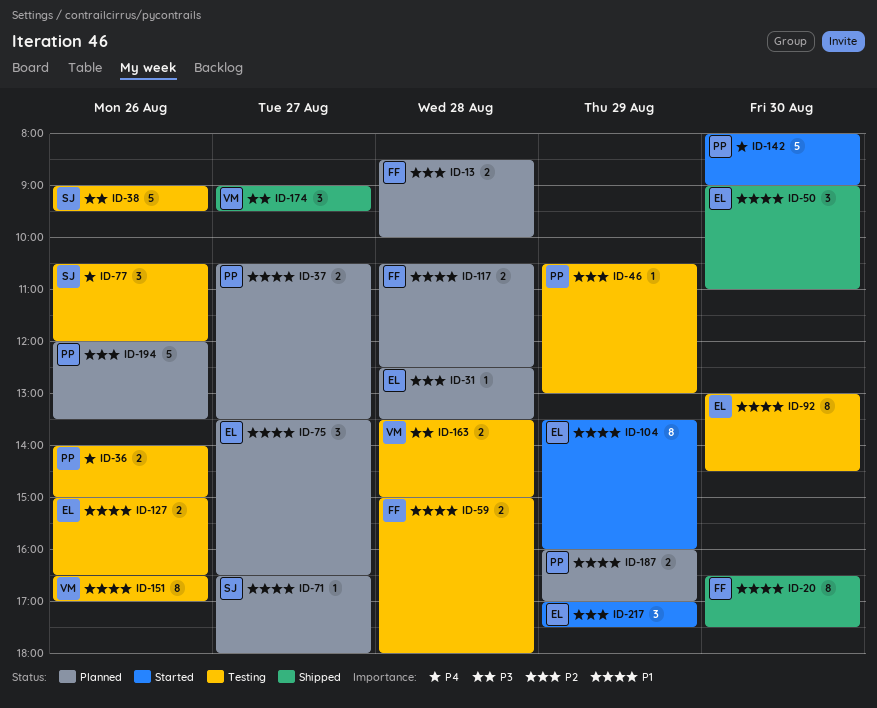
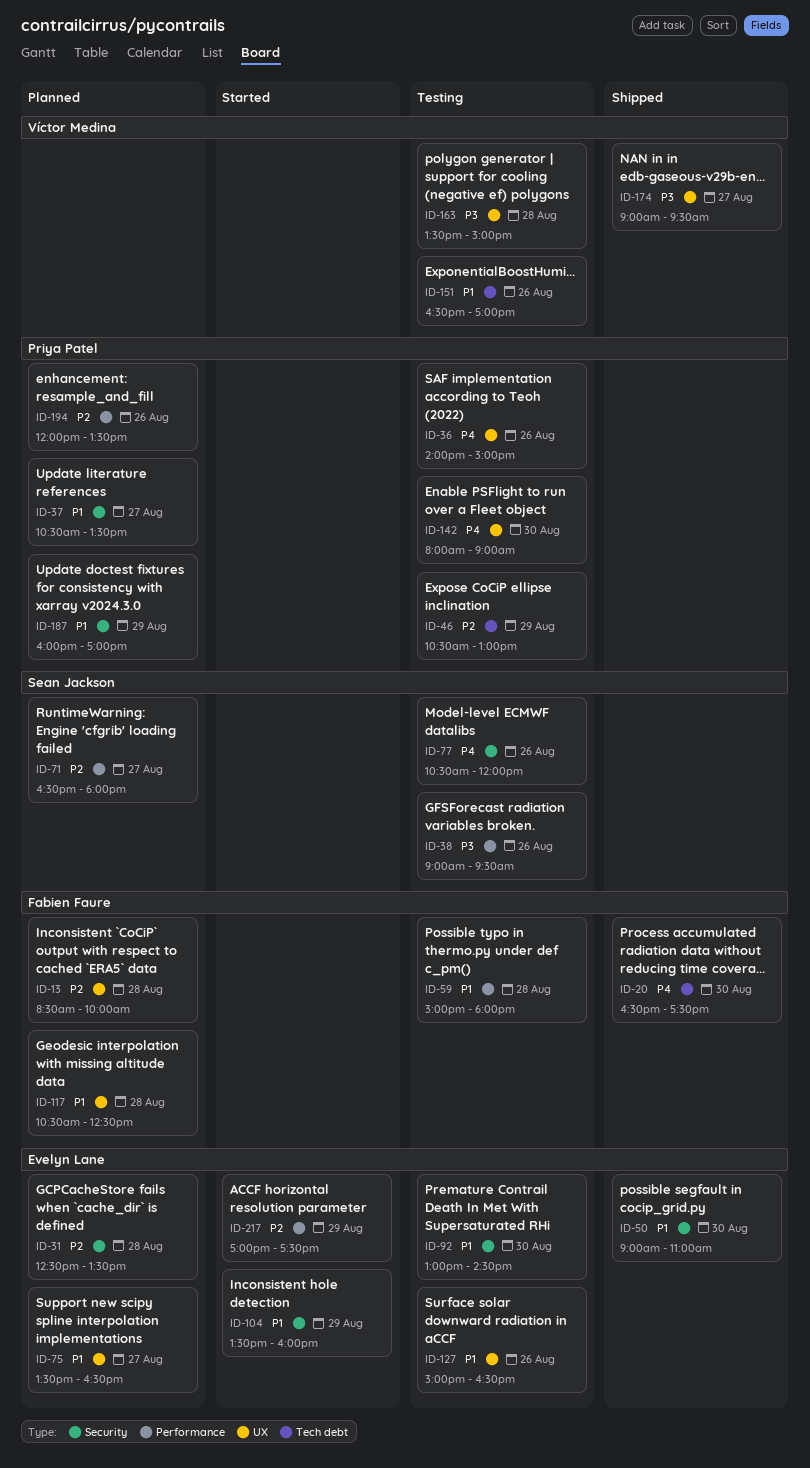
ID-20, priority: P1 -> P4
ID-71, priority: P1 -> P2
ID-142, status: Started -> Testing

